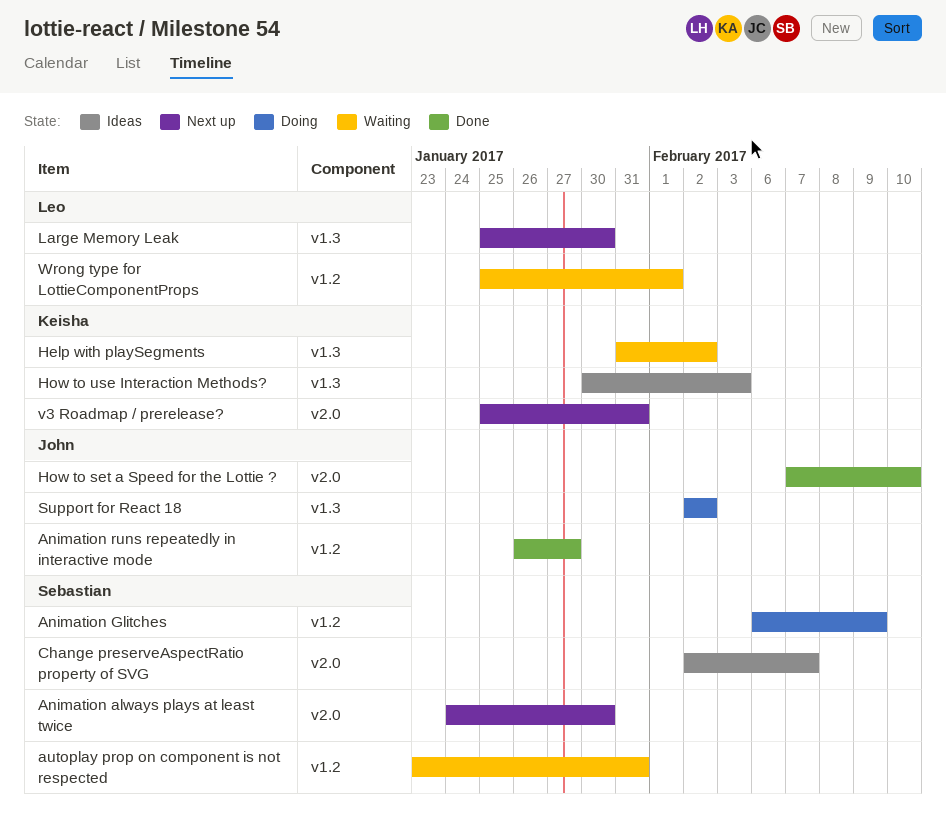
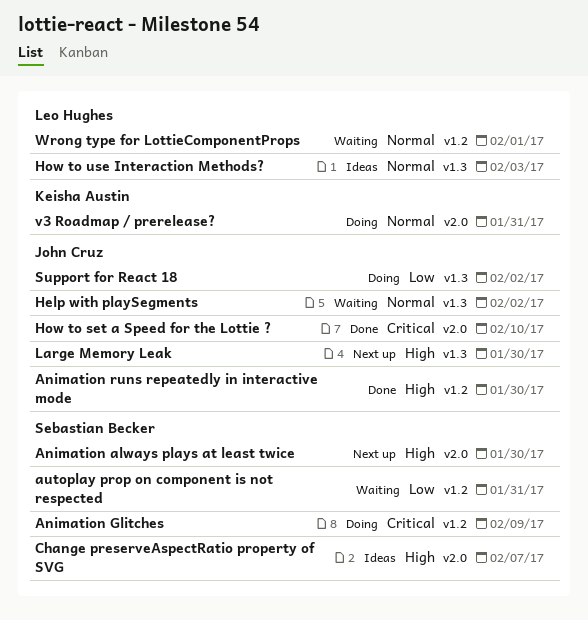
Animation runs repeatedly in interactive mode, due: Jan 27 -> Jan 30
Help with playSegments, owner: Keisha Austin -> John Cruz
How to use Interaction Methods?, owner: Keisha Austin -> Leo Hughes
Large Memory Leak, owner: Leo Hughes -> John Cruz
v3 Roadmap / prerelease?, status: Next up -> Doing

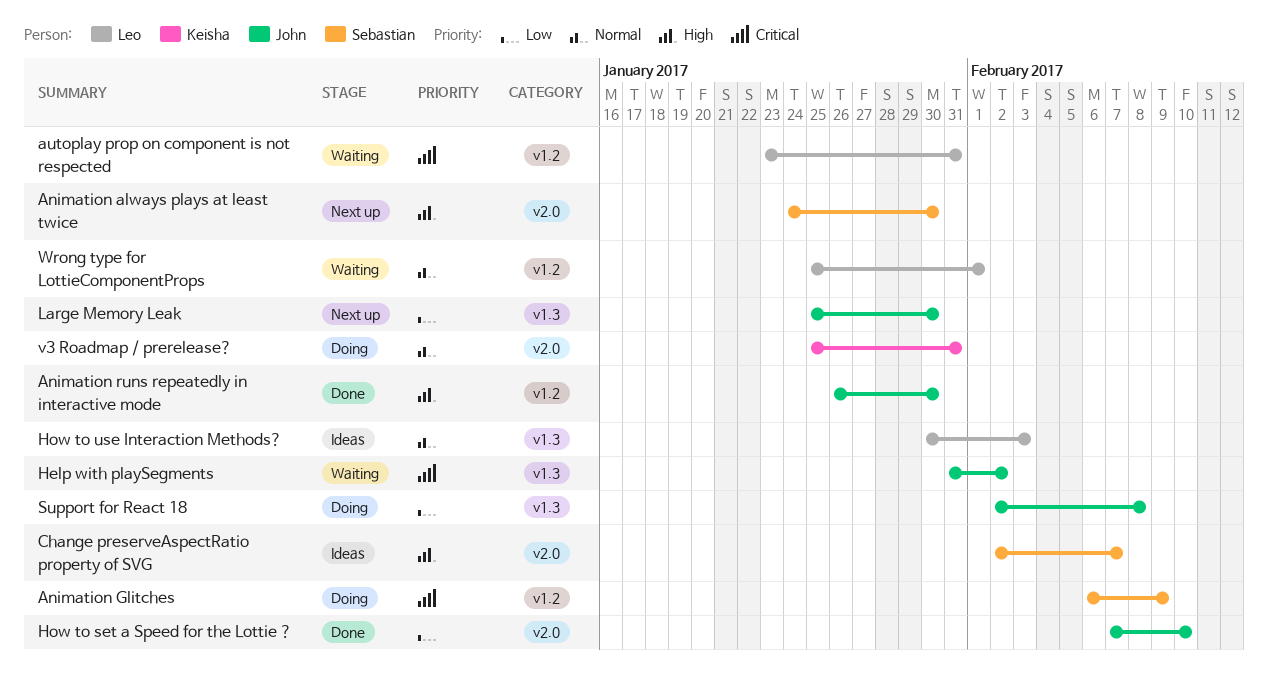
autoplay prop on component is not respected, owner: Sebastian Becker -> Leo Hughes
autoplay prop on component is not respected, priority: Low -> Critical
Help with playSegments, priority: Normal -> Critical
How to set a Speed for the Lottie ?, priority: Critical -> Low
Large Memory Leak, priority: High -> Low
Support for React 18, due: Feb 2 -> Feb 8

